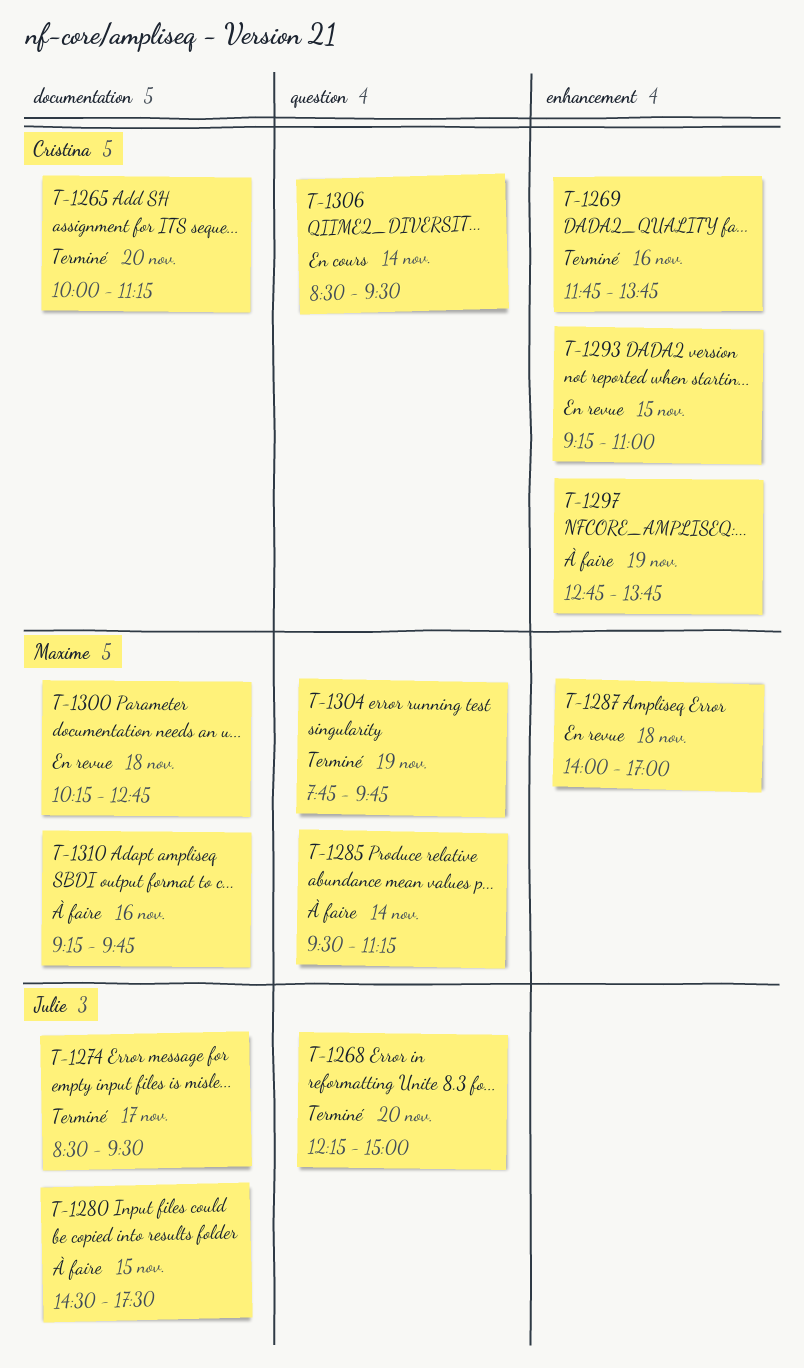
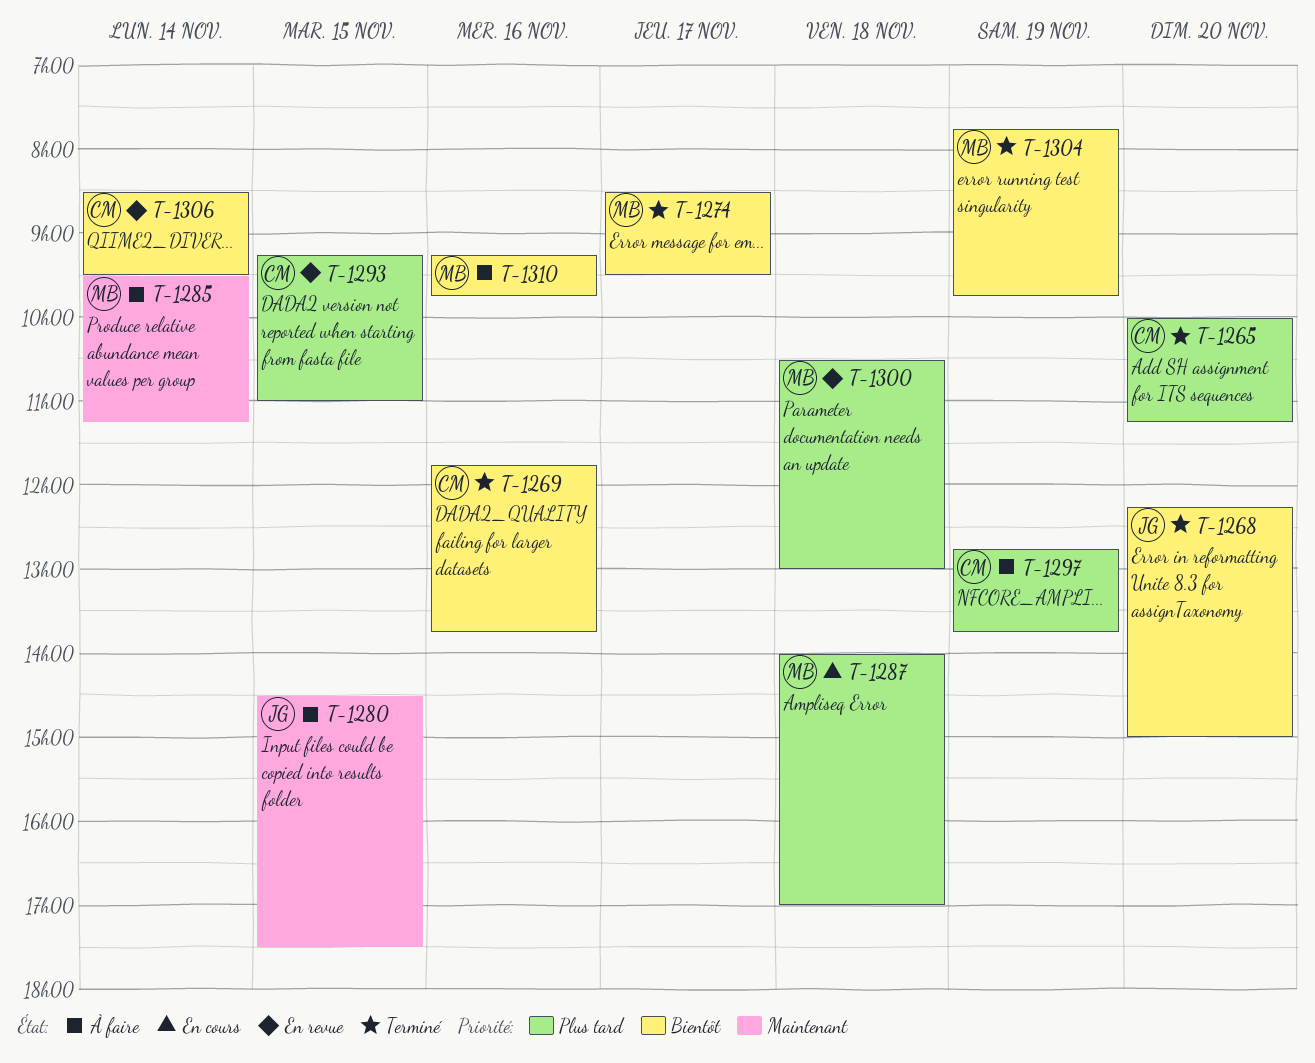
T-1274, owner: Julie -> Maxime
T-1287, status: En revue -> En cours
T-1300, begins: 10:15 -> 10:30
T-1300, ends: 12:45 -> 13:00
T-1306, status: En cours -> En revue

